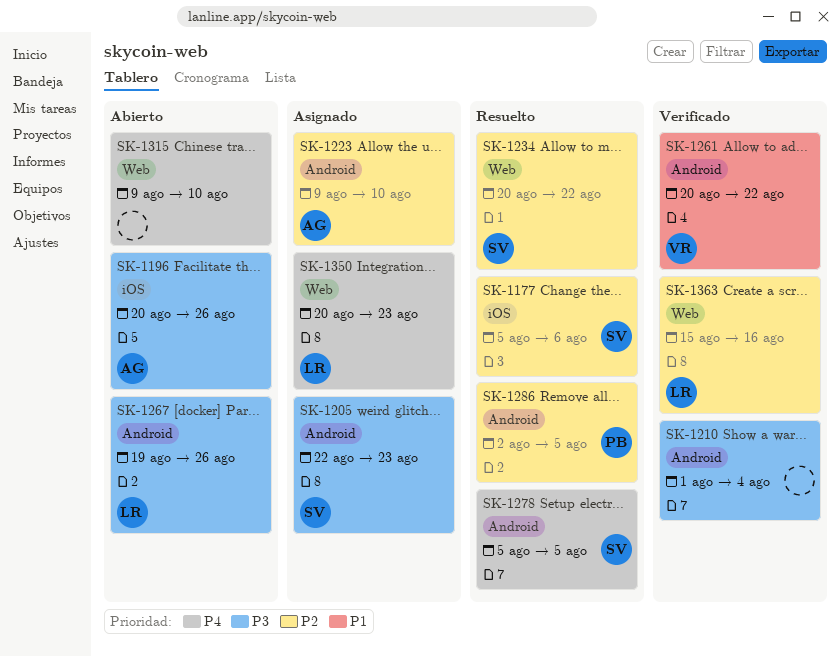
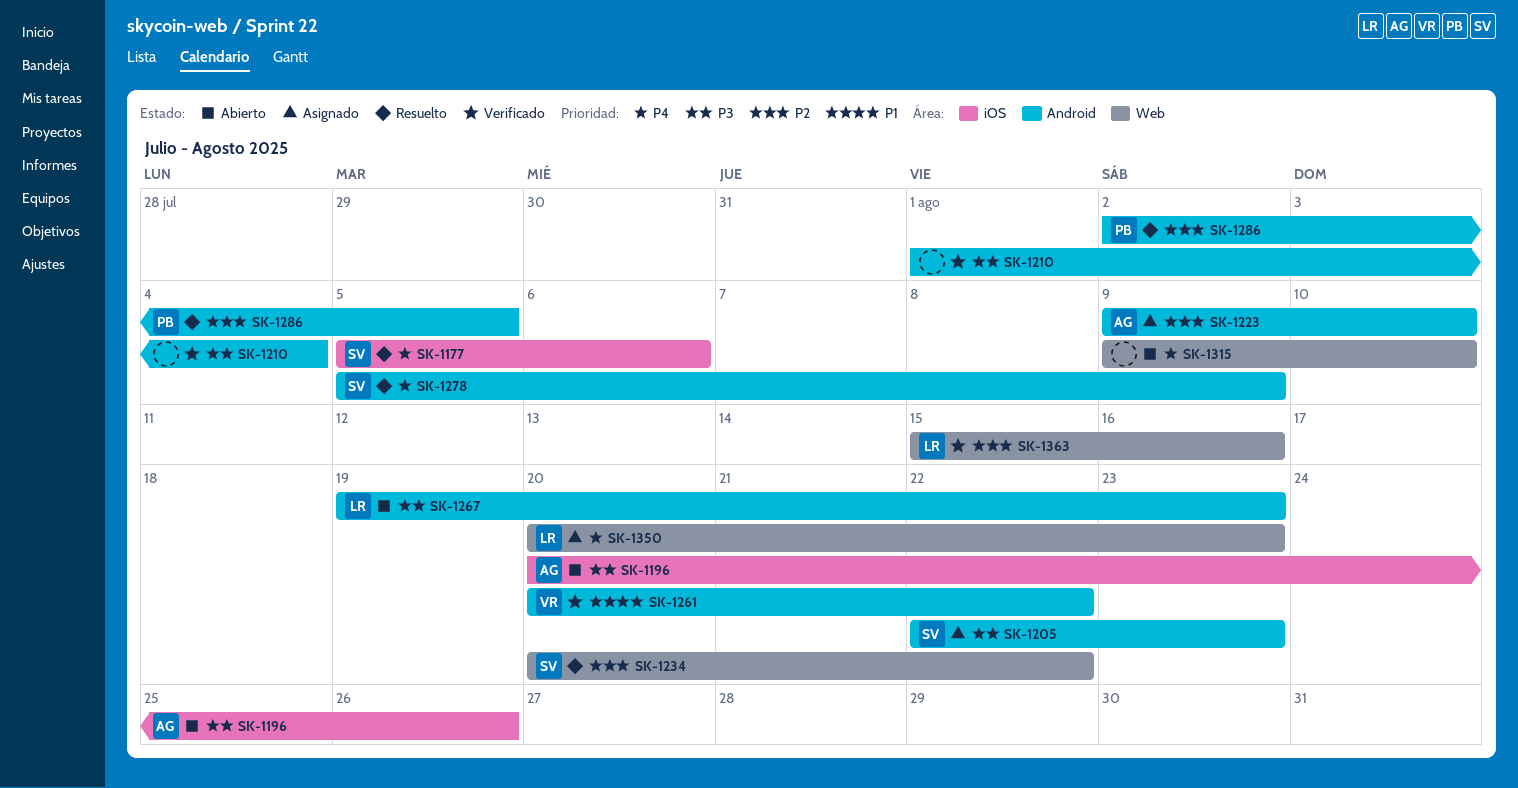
SK-1177, priority: P2 -> P4
SK-1267, due: Aug 26 -> Aug 23
SK-1278, due: Aug 5 -> Aug 9

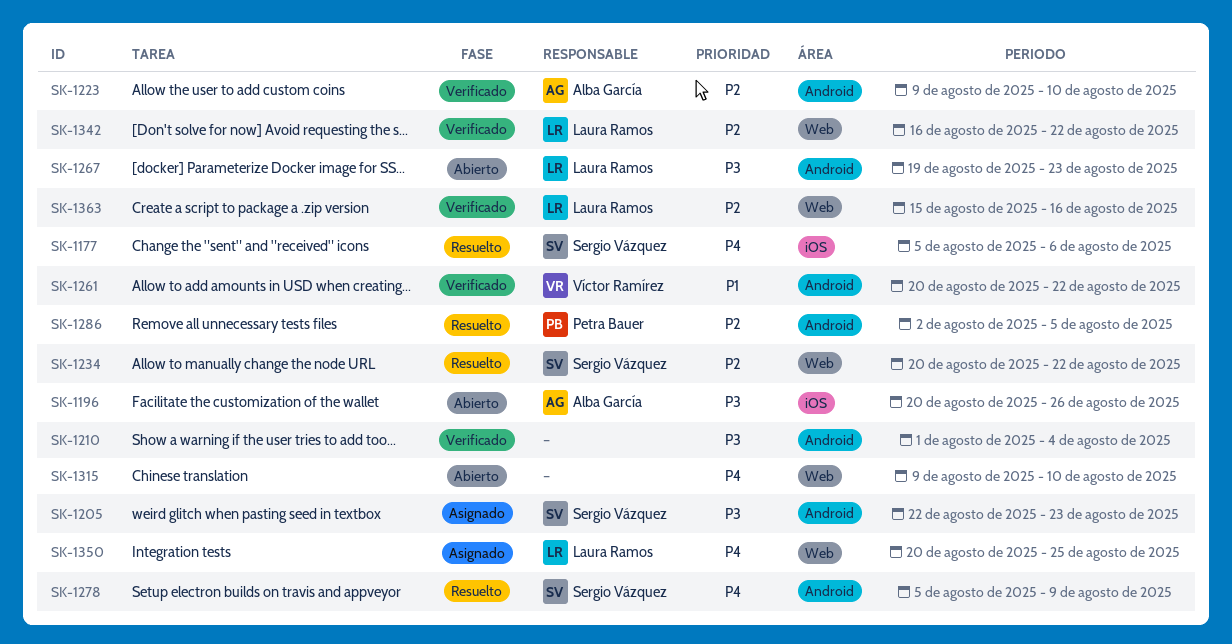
SK-1223, status: Asignado -> Verificado
SK-1342: none -> present
SK-1350, due: Aug 23 -> Aug 25

